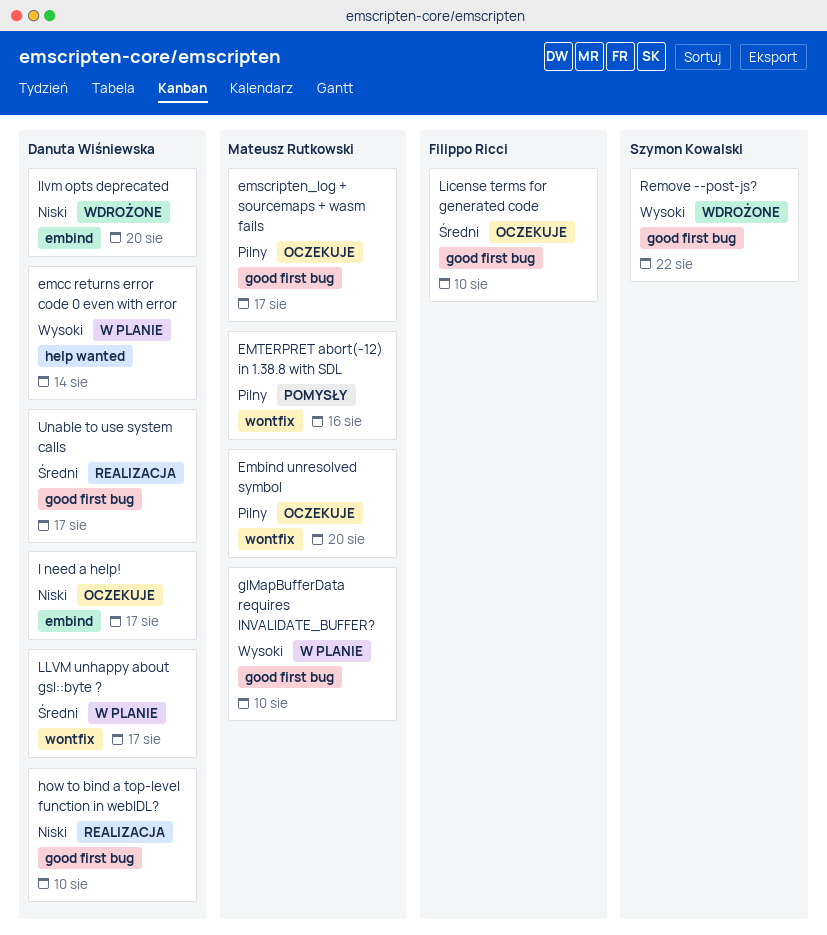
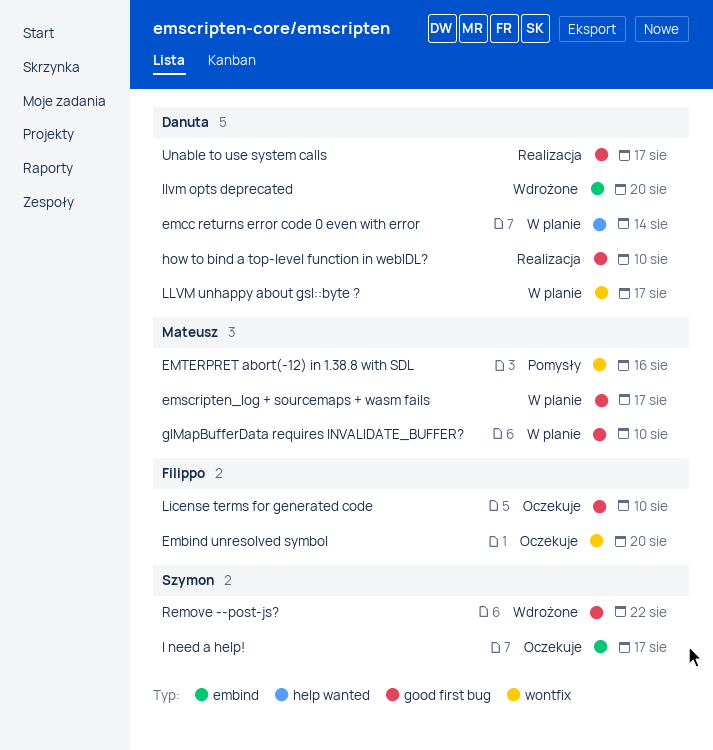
Embind unresolved symbol, owner: Mateusz Rutkowski -> Filippo Ricci
emscripten_log + sourcemaps + wasm fails, status: Oczekuje -> W planie
I need a help!, owner: Danuta Wiśniewska -> Szymon Kowalski

